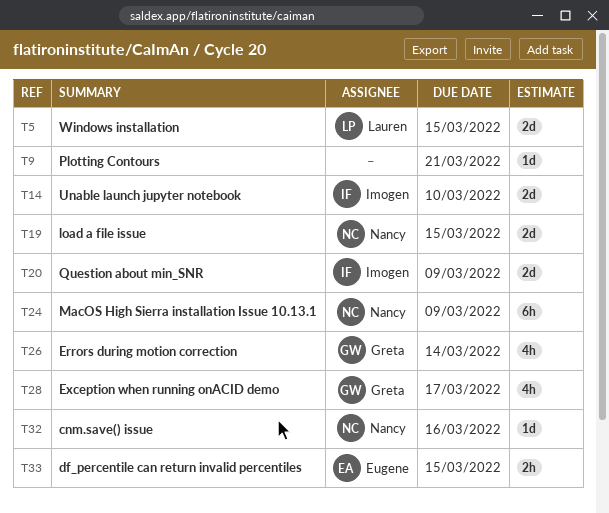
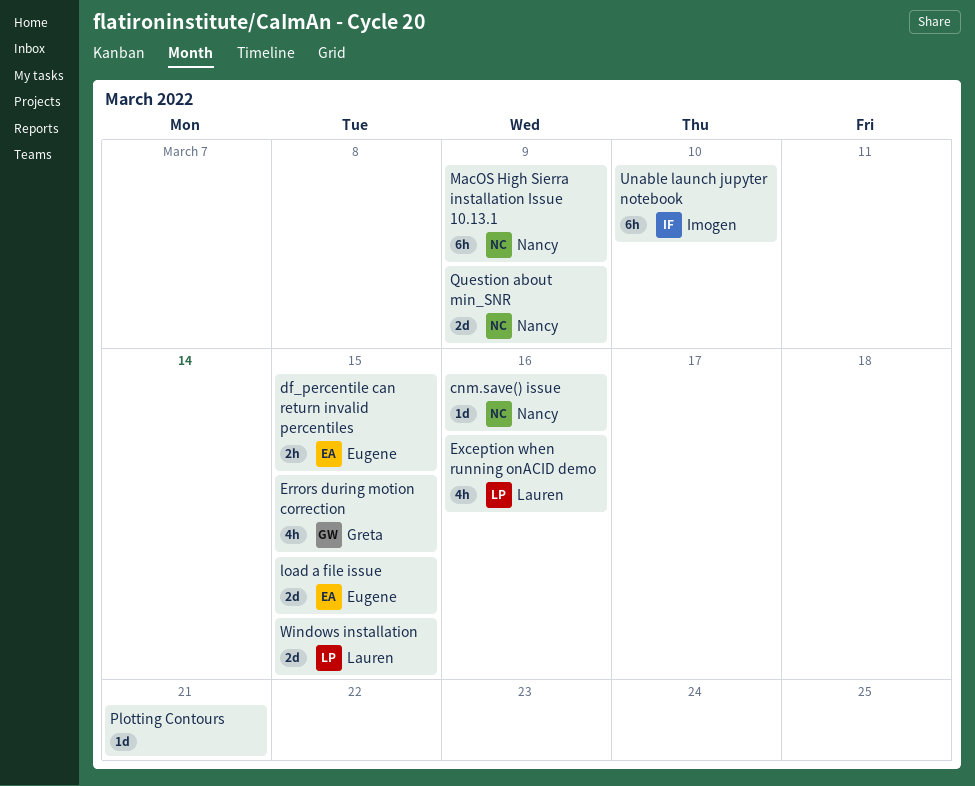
Errors during motion correction, due: Mar 14 -> Mar 15
Exception when running onACID demo, owner: Greta -> Lauren
Exception when running onACID demo, due: Mar 17 -> Mar 16
load a file issue, owner: Nancy -> Eugene
Question about min_SNR, owner: Imogen -> Nancy
Unable launch jupyter notebook, estimate: 2d -> 6h

